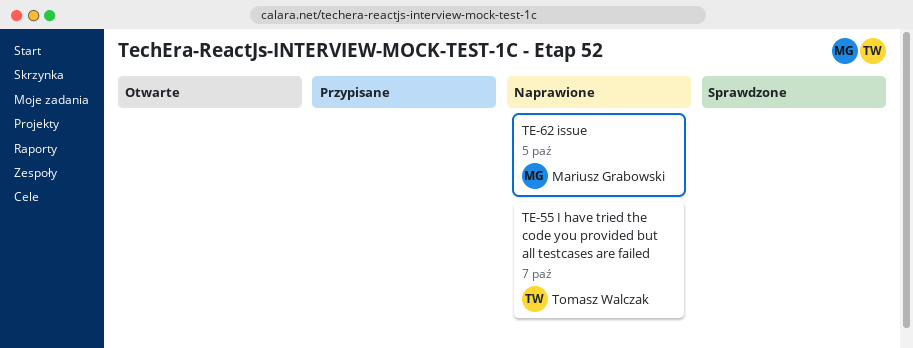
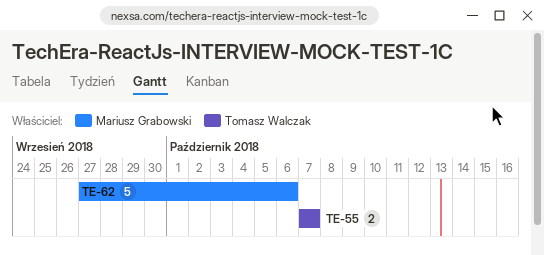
TE-62, due: Oct 5 -> Oct 6

